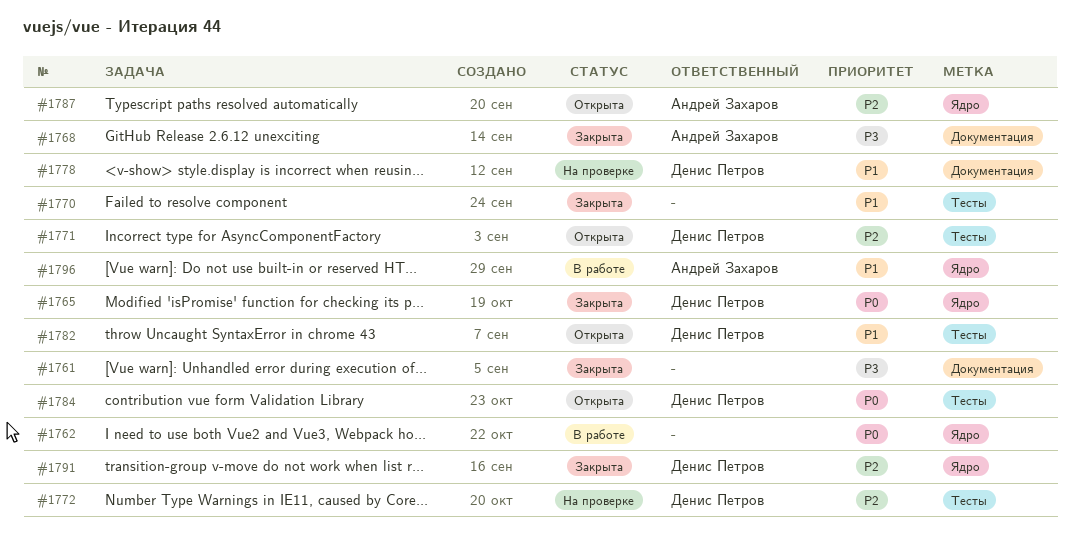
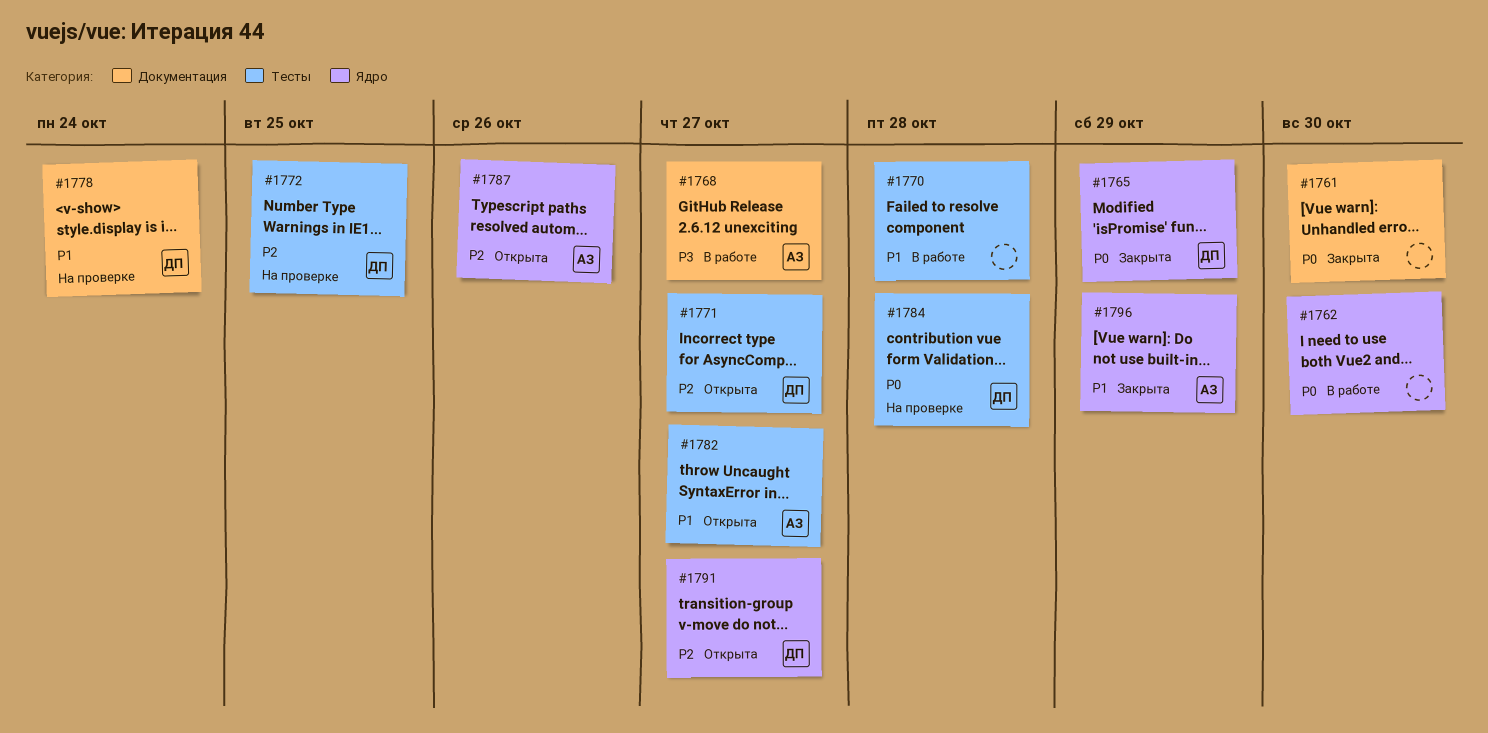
#1761, priority: P3 -> P0
#1768, status: Закрыта -> В работе
#1770, status: Закрыта -> В работе
#1782, owner: Денис Петров -> Андрей Захаров
#1784, status: Открыта -> На проверке
#1791, status: Закрыта -> Открыта
#1796, status: В работе -> Закрыта

